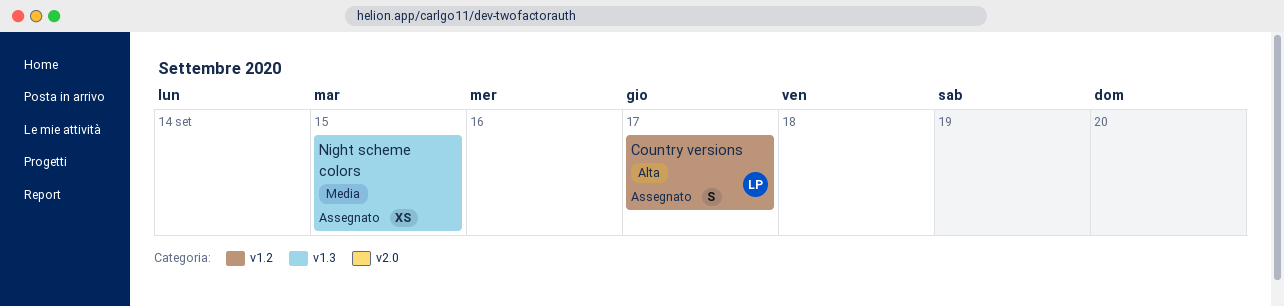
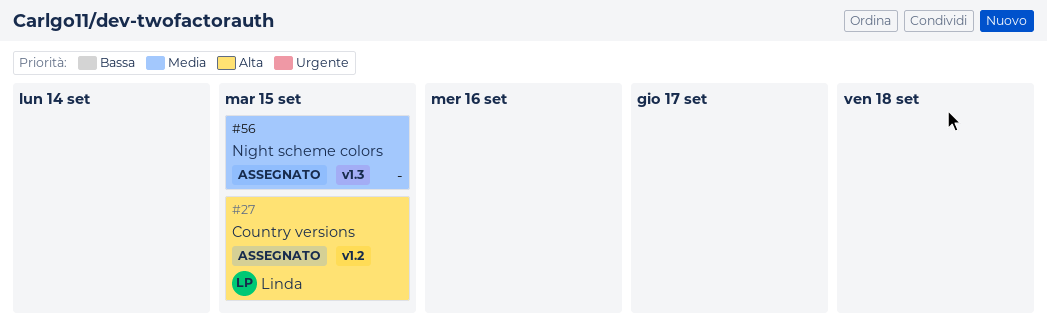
Country versions, due: Sep 17 -> Sep 15

